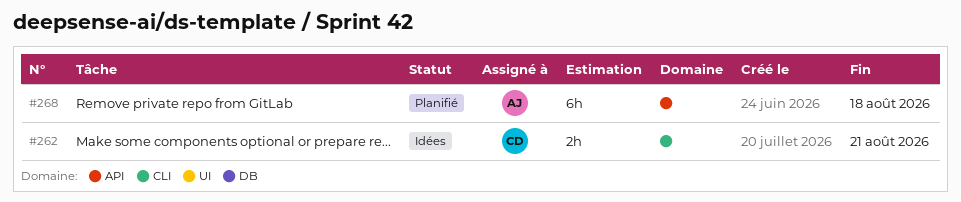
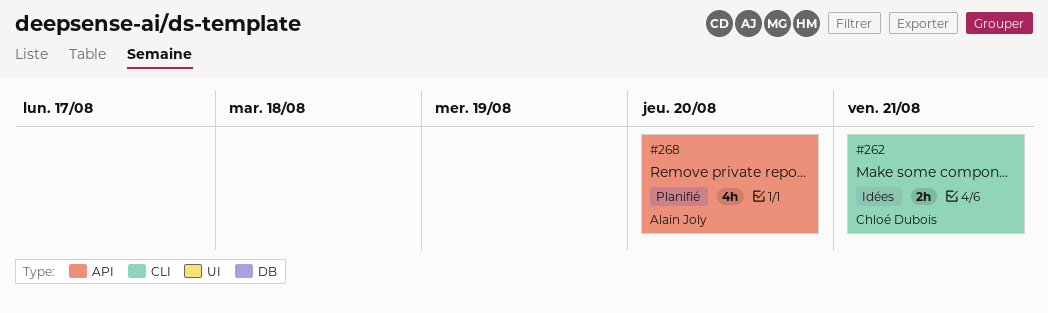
#268, estimate: 6h -> 4h
#268, due: Aug 18 -> Aug 20

